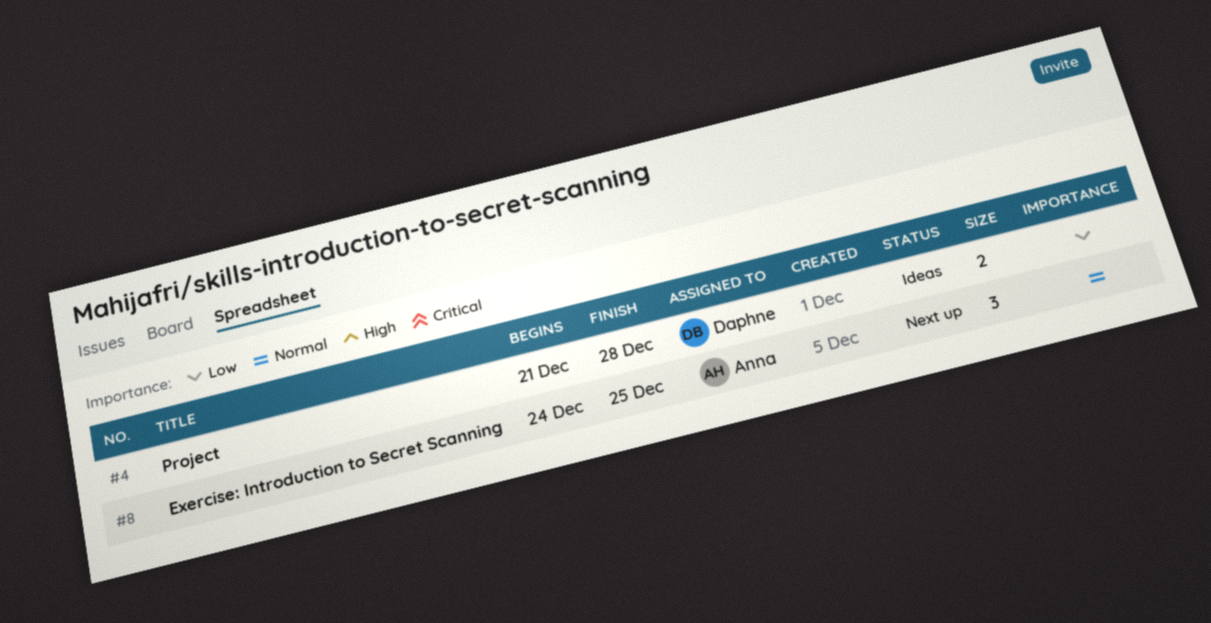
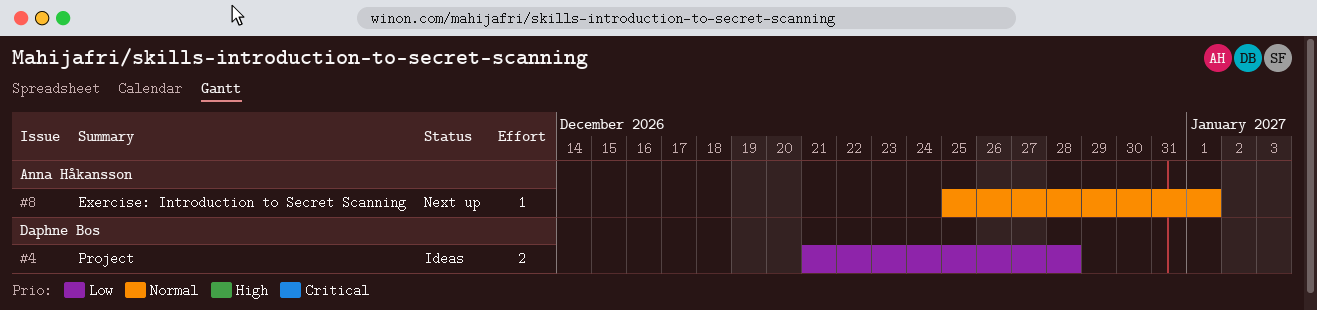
#8, estimate: 3 -> 1
#8, start: Dec 24 -> Dec 25
#8, due: Dec 25 -> Jan 1

